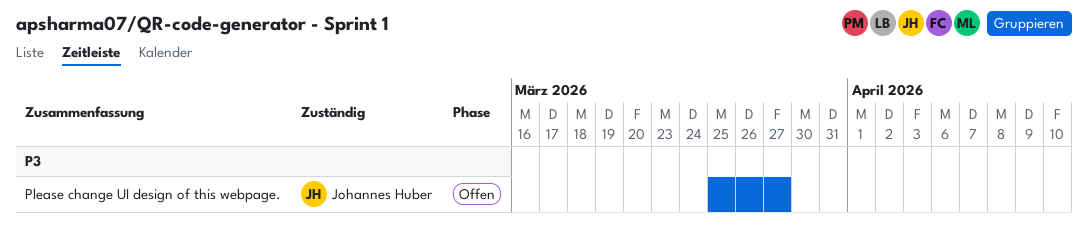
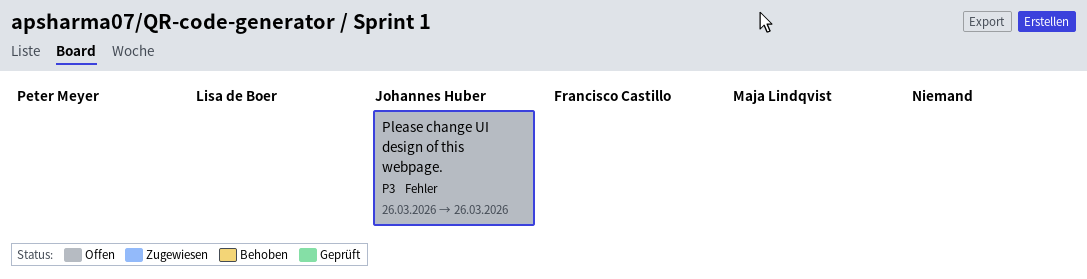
Please change UI design of this webpage., start: Mar 25 -> Mar 26
Please change UI design of this webpage., due: Mar 27 -> Mar 26

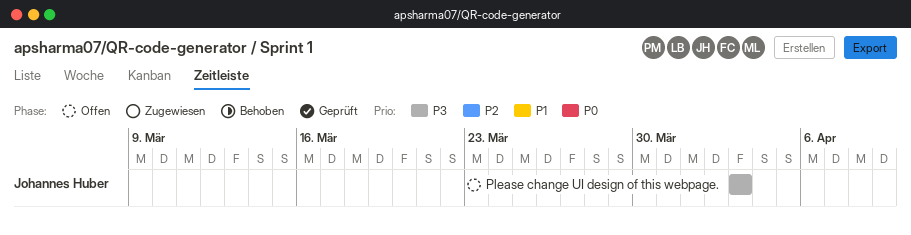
Please change UI design of this webpage., start: Mar 26 -> Apr 3
Please change UI design of this webpage., due: Mar 26 -> Apr 3

